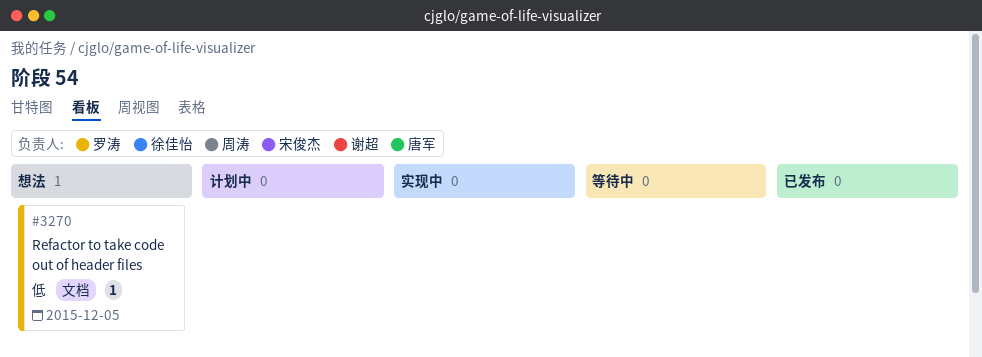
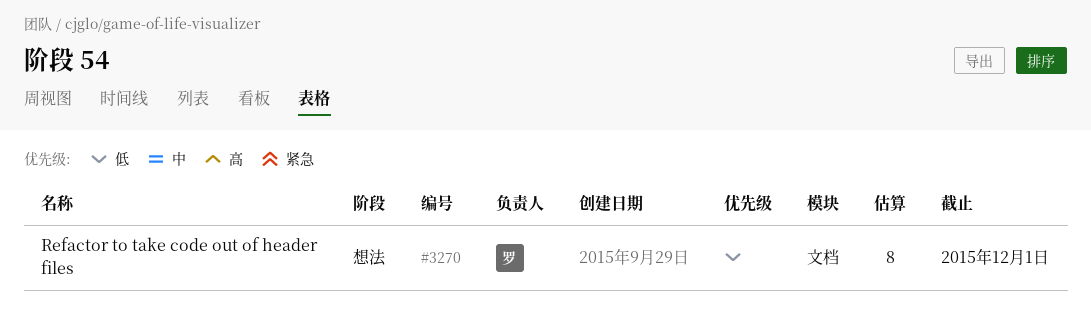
#3270, estimate: 1 -> 8
#3270, due: Dec 5 -> Dec 1

